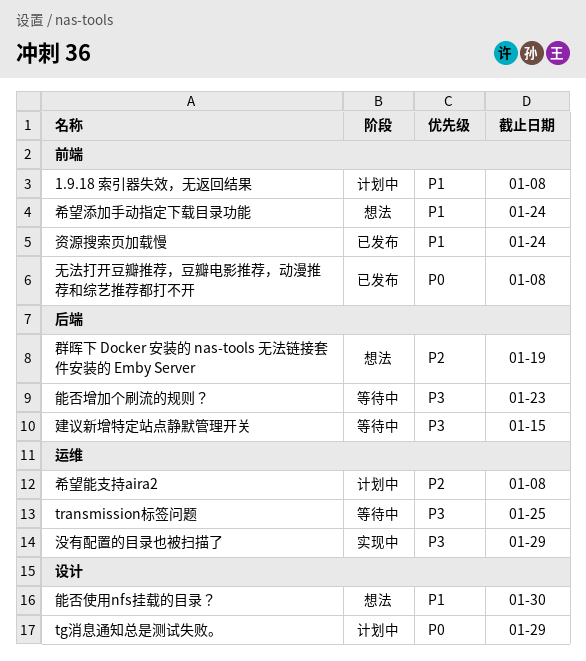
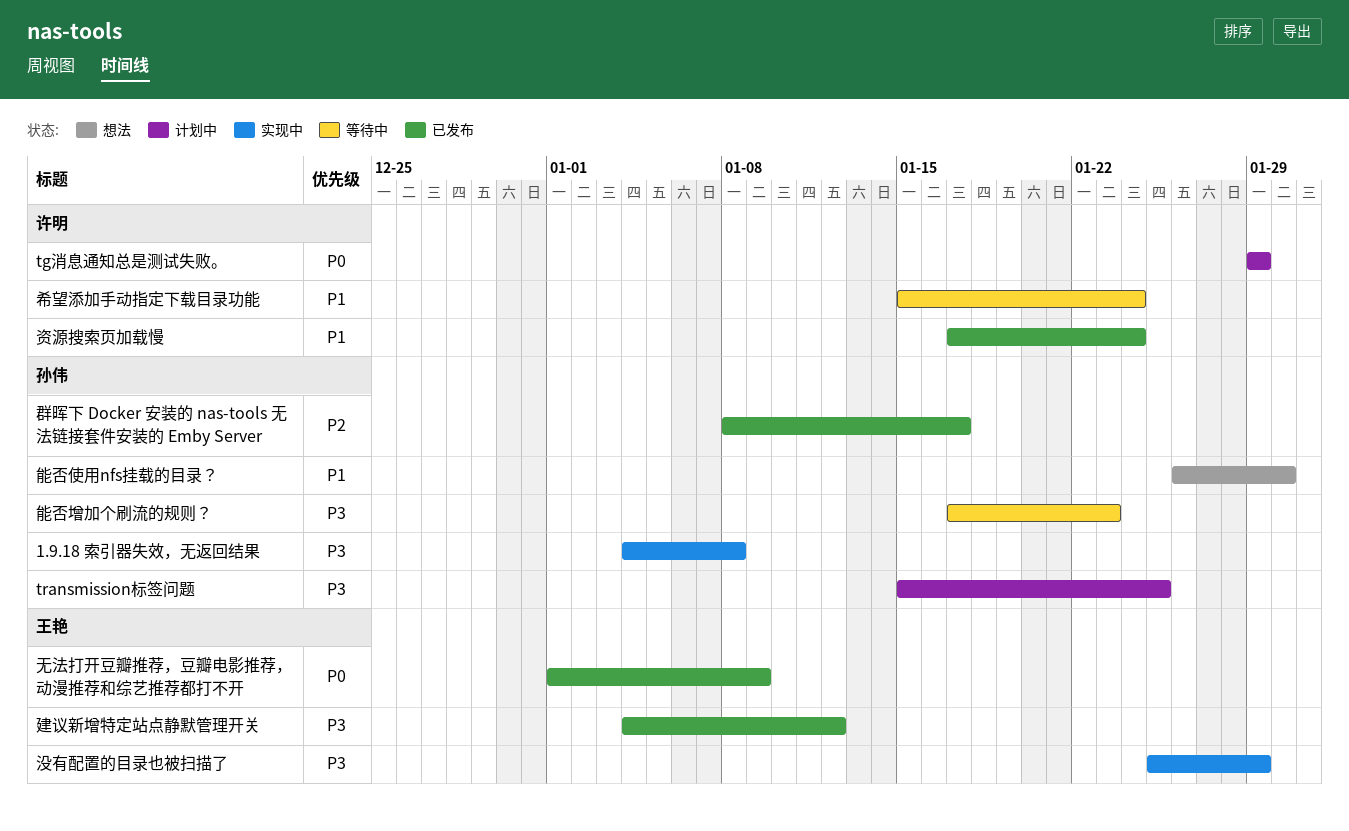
1.9.18 索引器失效，无返回结果, status: 计划中 -> 实现中
1.9.18 索引器失效，无返回结果, priority: P1 -> P3
transmission标签问题, status: 等待中 -> 计划中
希望添加手动指定下载目录功能, status: 想法 -> 等待中
希望能支持aira2: present -> none
建议新增特定站点静默管理开关, status: 等待中 -> 已发布
建议新增特定站点静默管理开关, due: Jan 15 -> Jan 12
无法打开豆瓣推荐，豆瓣电影推荐，动漫推荐和综艺推荐都打不开, due: Jan 8 -> Jan 9
群晖下 Docker 安装的 nas-tools 无法链接套件安装的 Emby Server, status: 想法 -> 已发布
群晖下 Docker 安装的 nas-tools 无法链接套件安装的 Emby Server, due: Jan 19 -> Jan 17

